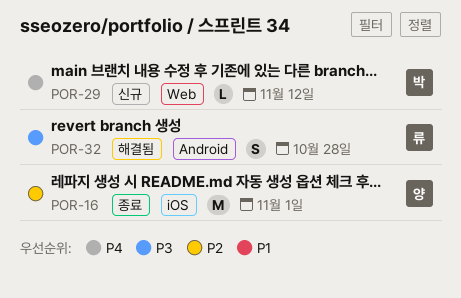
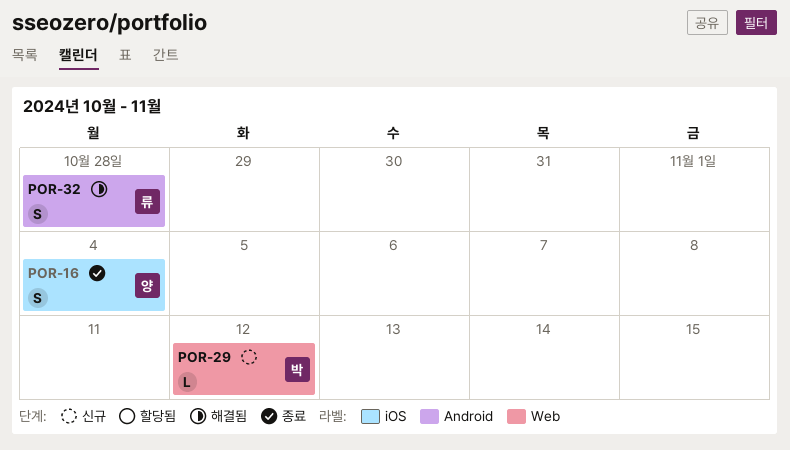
POR-16, estimate: M -> S
POR-16, due: Nov 1 -> Nov 4

